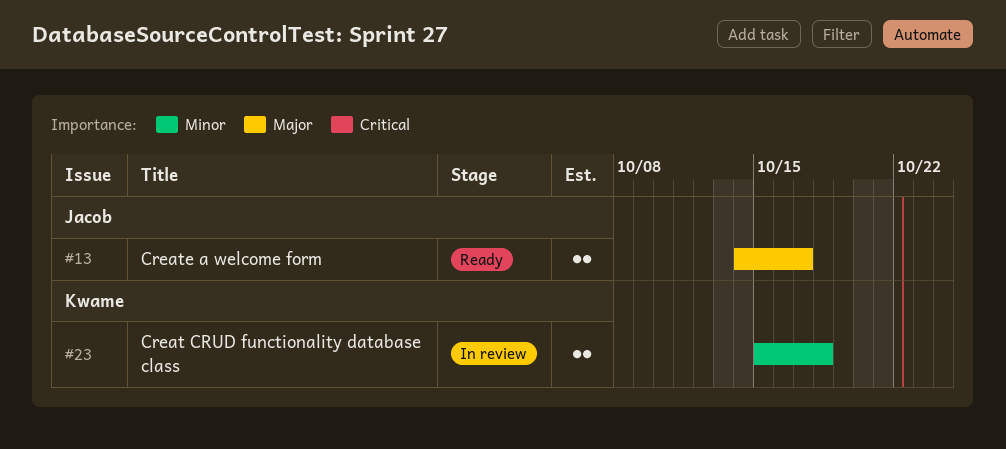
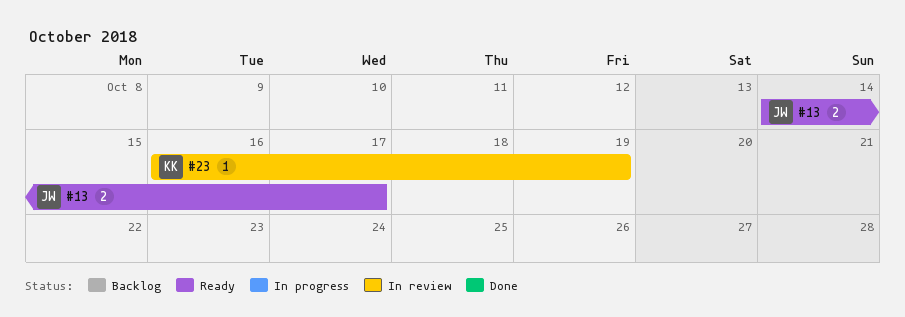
#23, estimate: 2 -> 1
#23, start: Oct 15 -> Oct 16
#23, due: Oct 18 -> Oct 19

